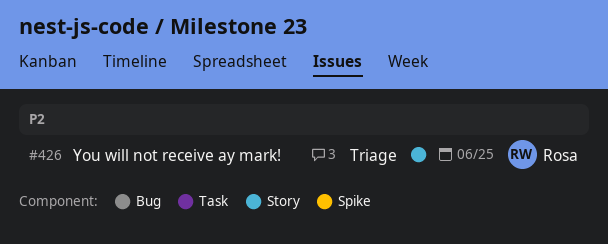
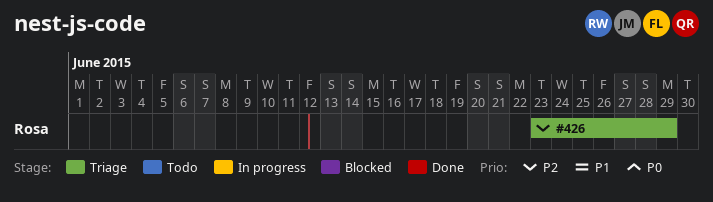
#426, due: Jun 25 -> Jun 29

